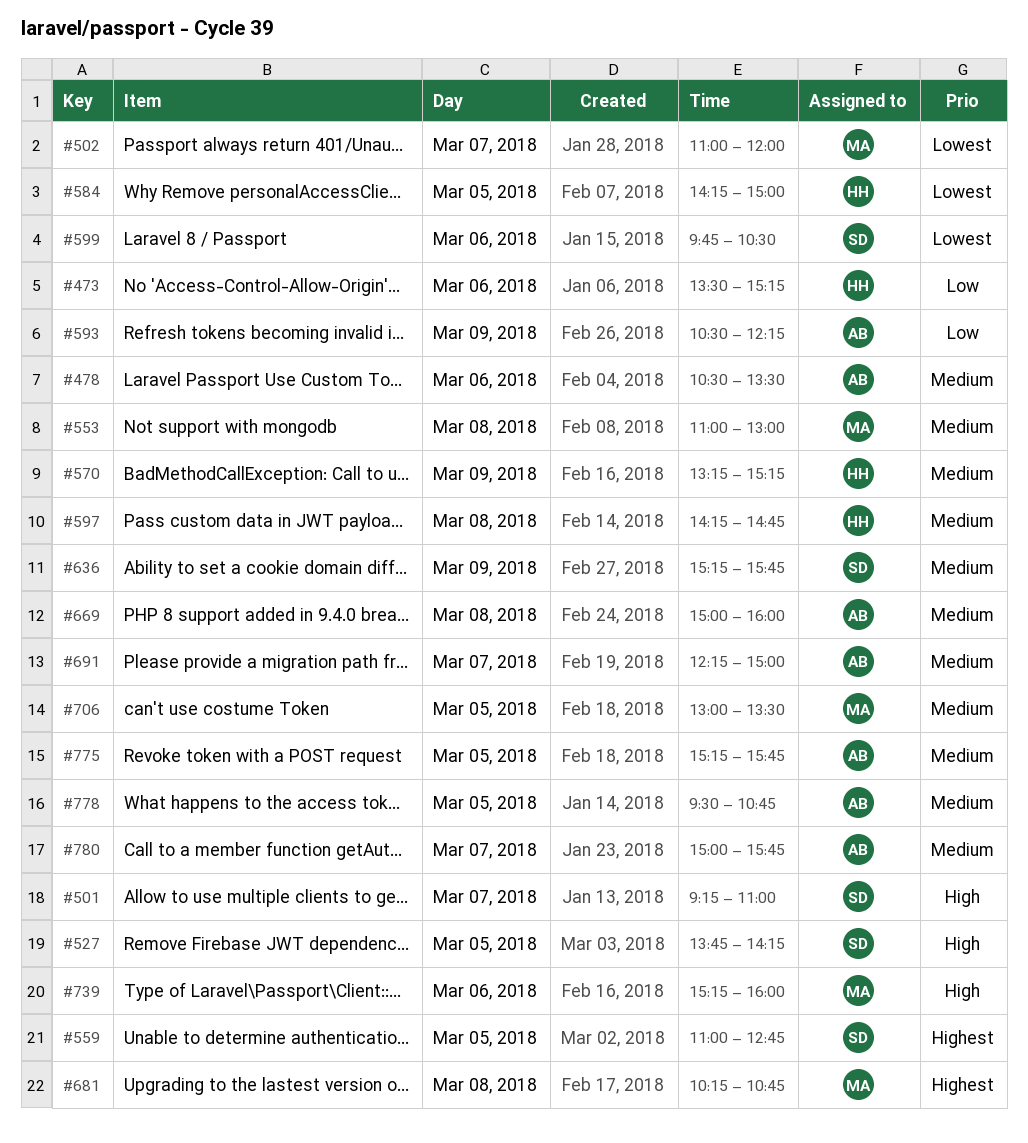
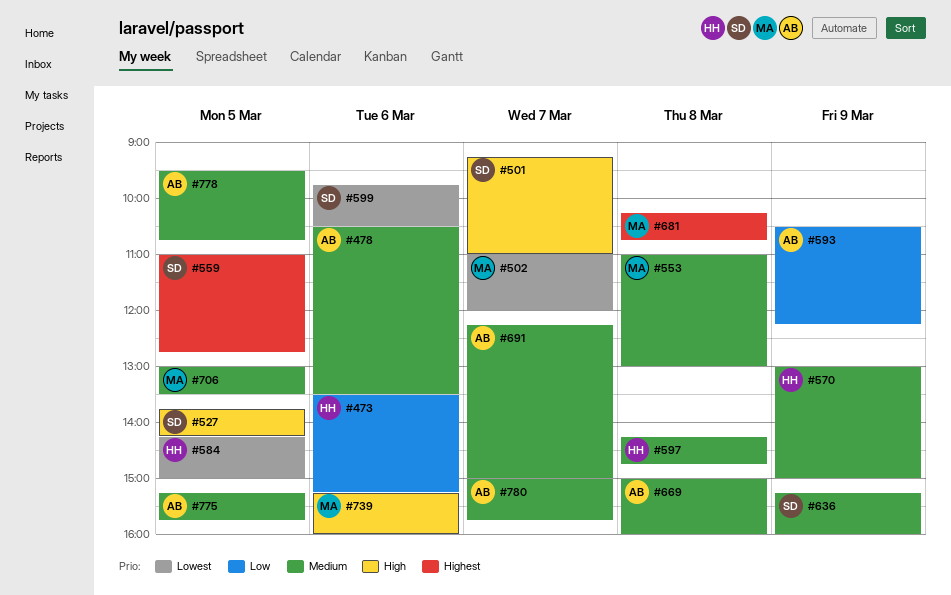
#570, begins: 13:15 -> 13:00
#570, ends: 15:15 -> 15:00
#636, ends: 15:45 -> 16:00

